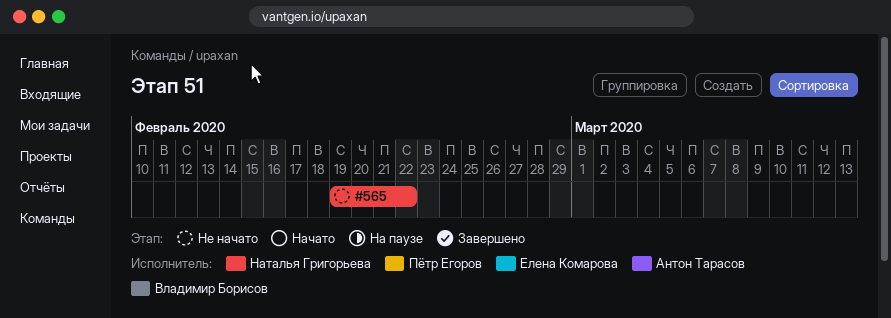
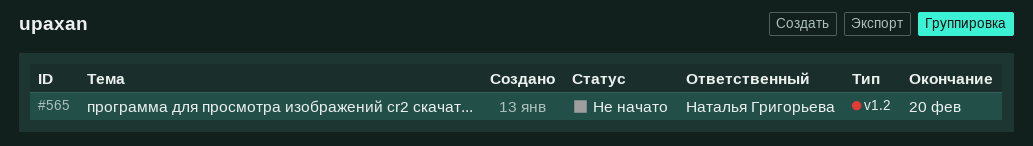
#565, due: Feb 22 -> Feb 20

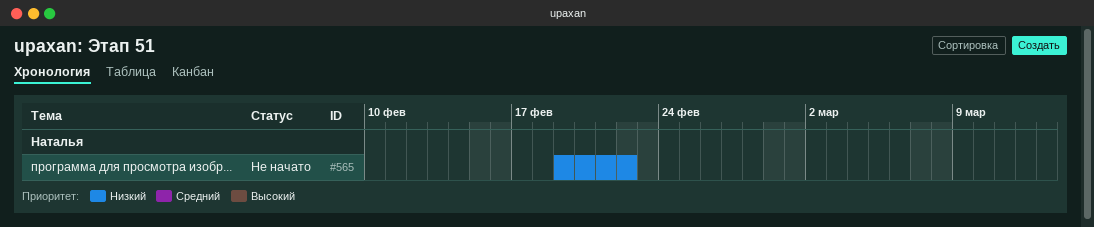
#565, due: Feb 20 -> Feb 22

